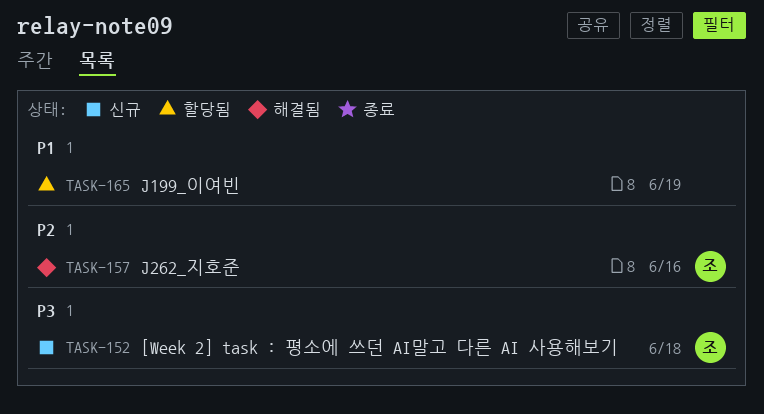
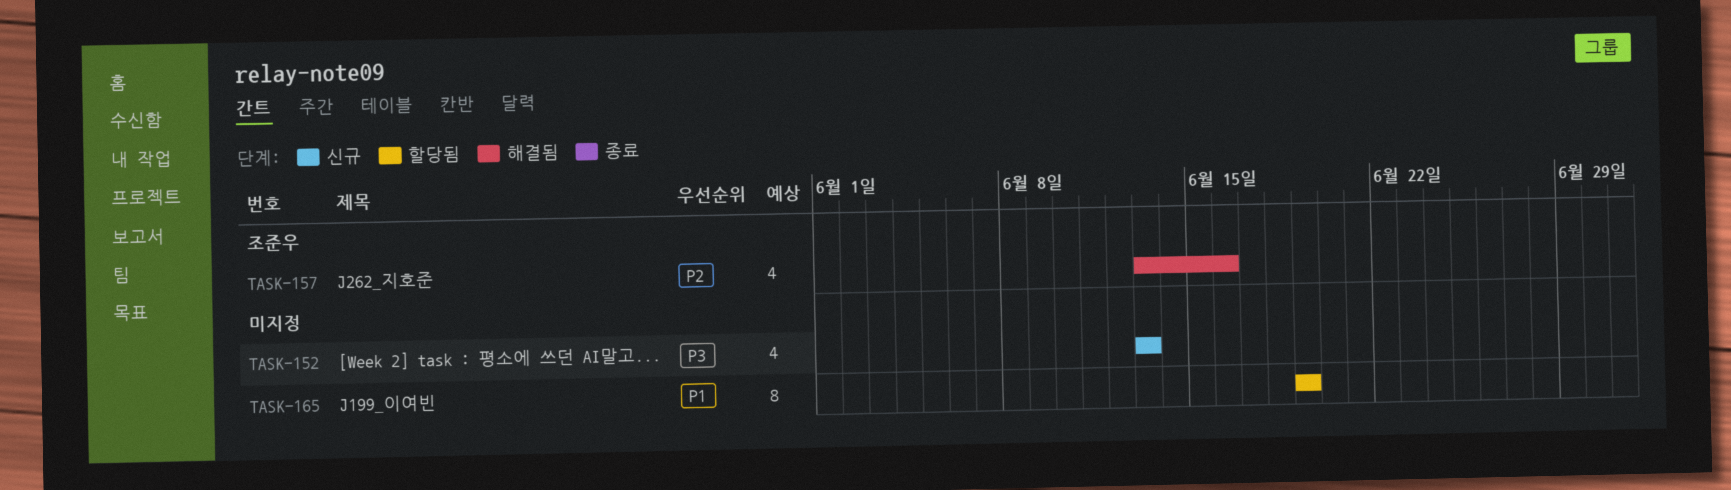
TASK-152, owner: 조준우 -> none
TASK-152, due: Jun 18 -> Jun 13

